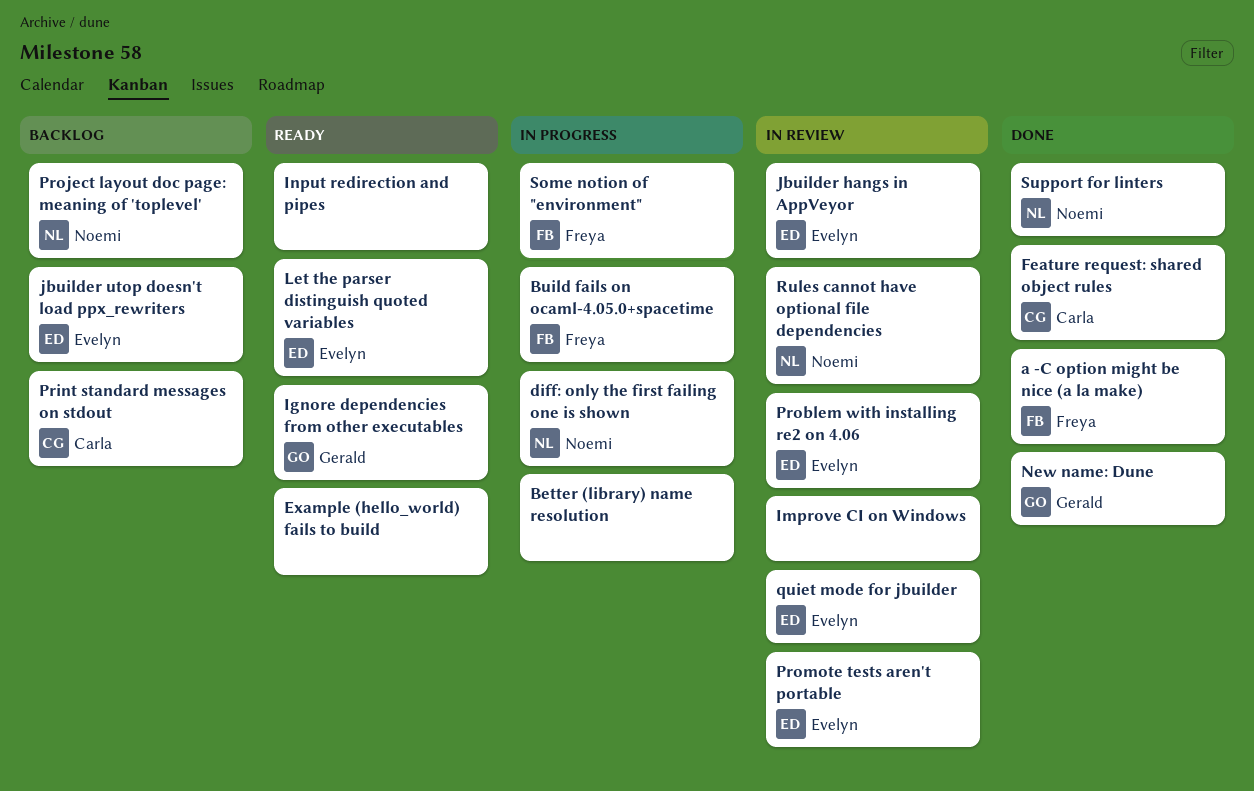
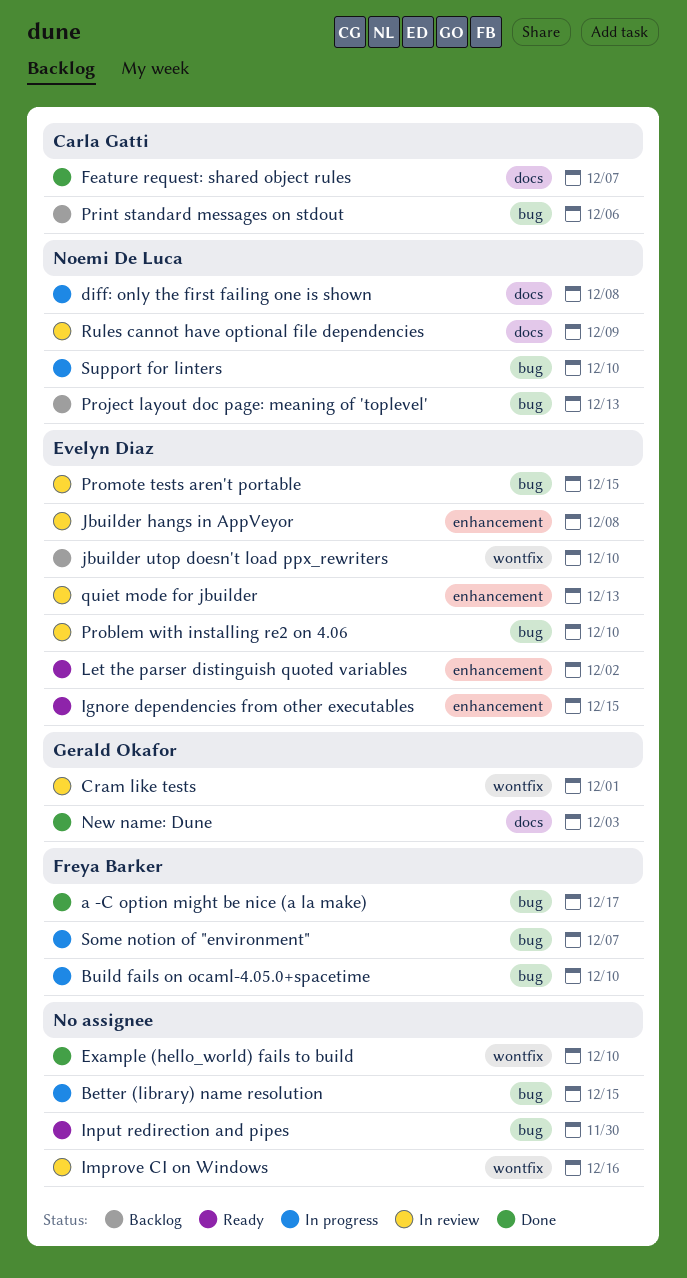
Cram like tests: none -> present
Example (hello_world) fails to build, status: Ready -> Done
Ignore dependencies from other executables, owner: Gerald Okafor -> Evelyn Diaz
Support for linters, status: Done -> In progress

